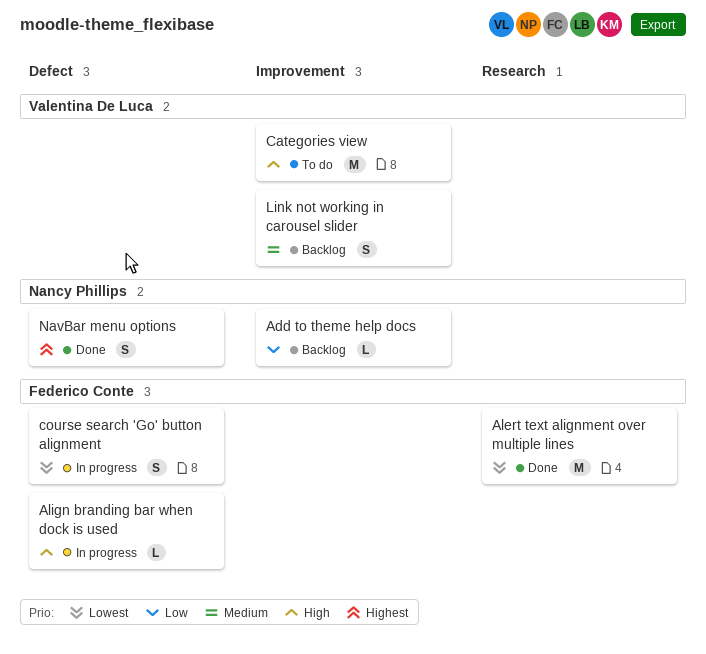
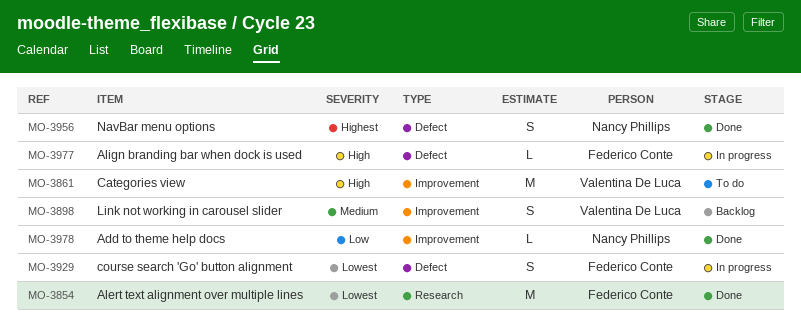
Add to theme help docs, status: Backlog -> Done

